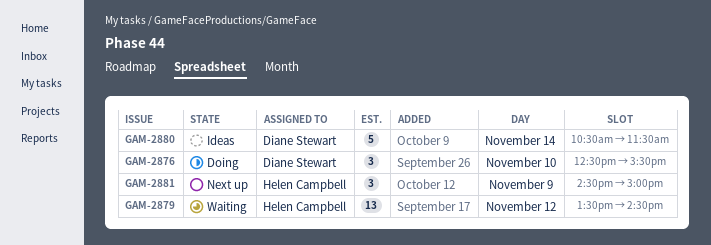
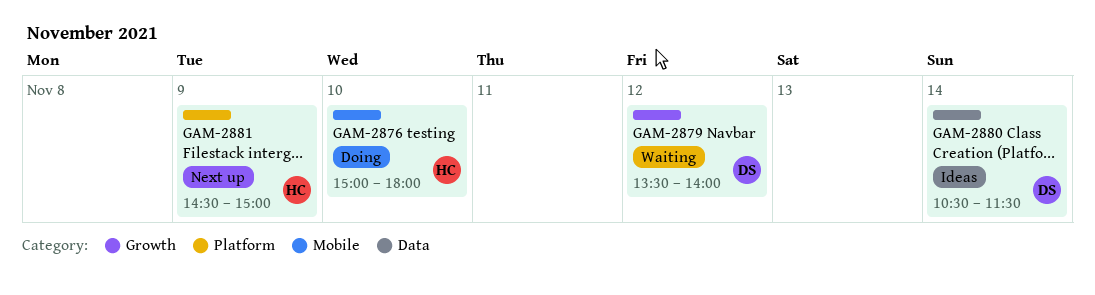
GAM-2876, owner: Diane Stewart -> Helen Campbell
GAM-2876, begins: 12:30 -> 15:00
GAM-2876, ends: 15:30 -> 18:00
GAM-2879, owner: Helen Campbell -> Diane Stewart
GAM-2879, ends: 14:30 -> 14:00

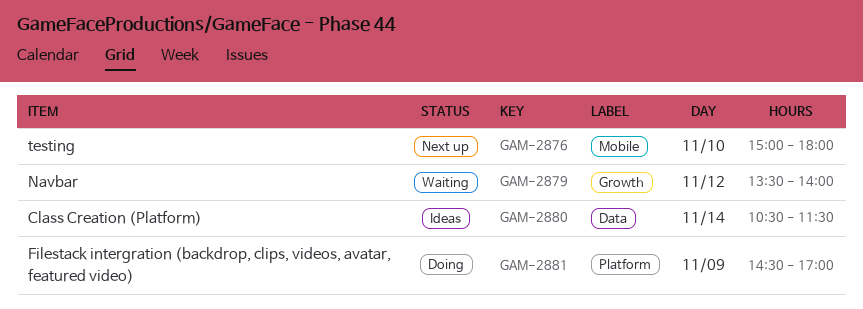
GAM-2876, status: Doing -> Next up
GAM-2881, status: Next up -> Doing
GAM-2881, ends: 15:00 -> 17:00

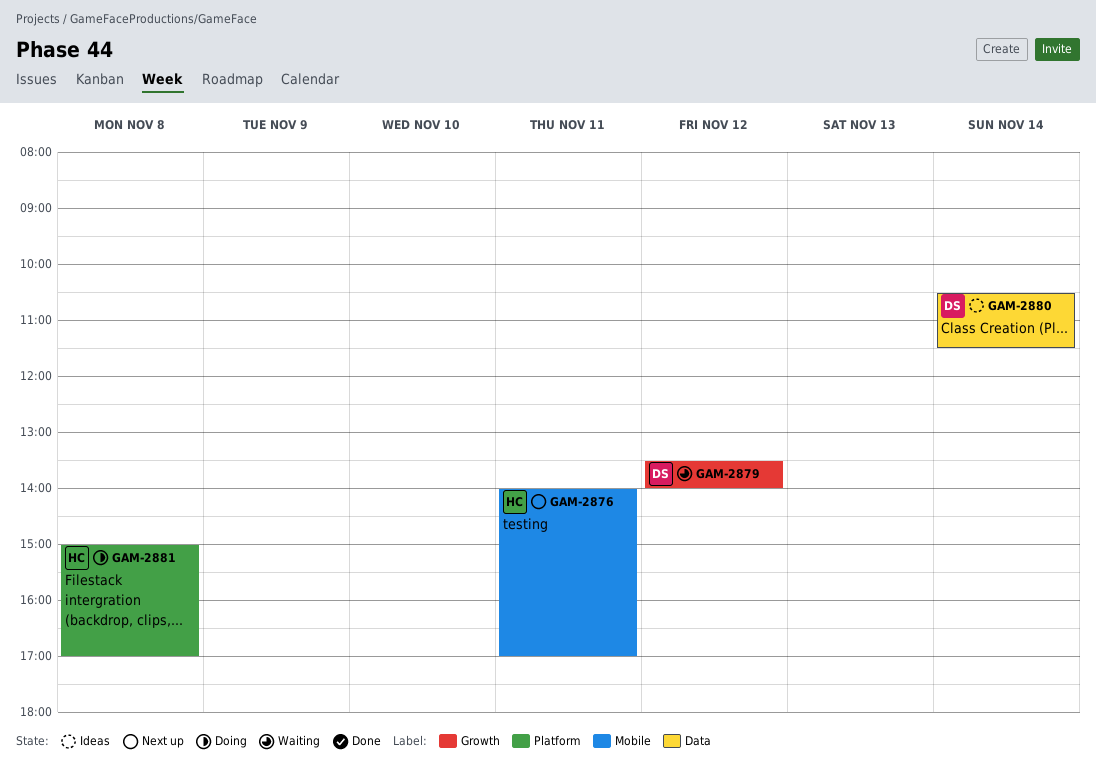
GAM-2876, day: Nov 10 -> Nov 11
GAM-2876, begins: 15:00 -> 14:00
GAM-2876, ends: 18:00 -> 17:00
GAM-2881, day: Nov 9 -> Nov 8
GAM-2881, begins: 14:30 -> 15:00

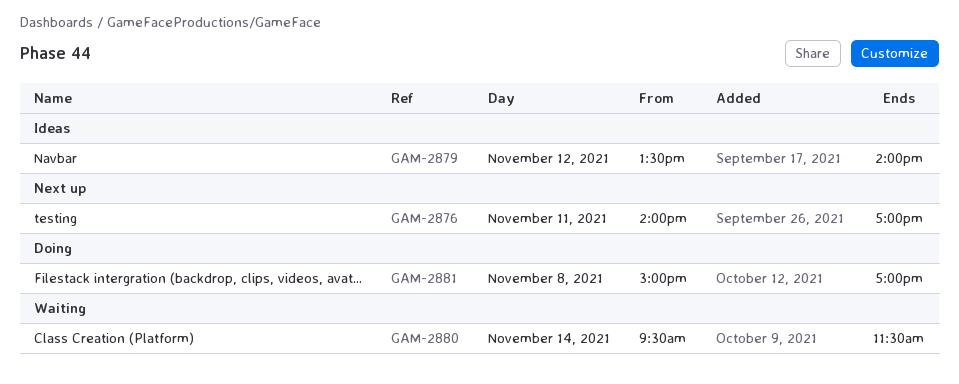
GAM-2879, status: Waiting -> Ideas
GAM-2880, status: Ideas -> Waiting
GAM-2880, begins: 10:30 -> 09:30

